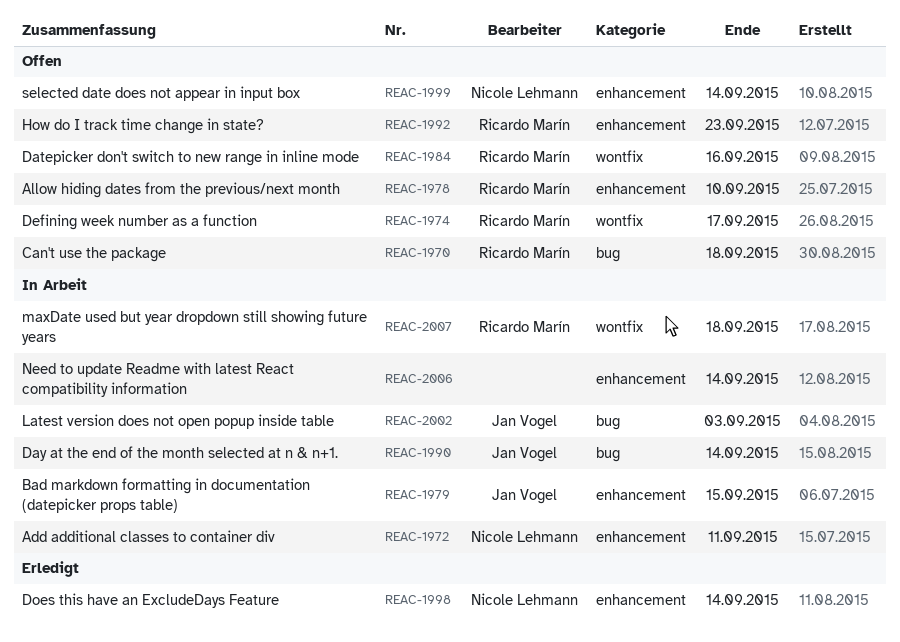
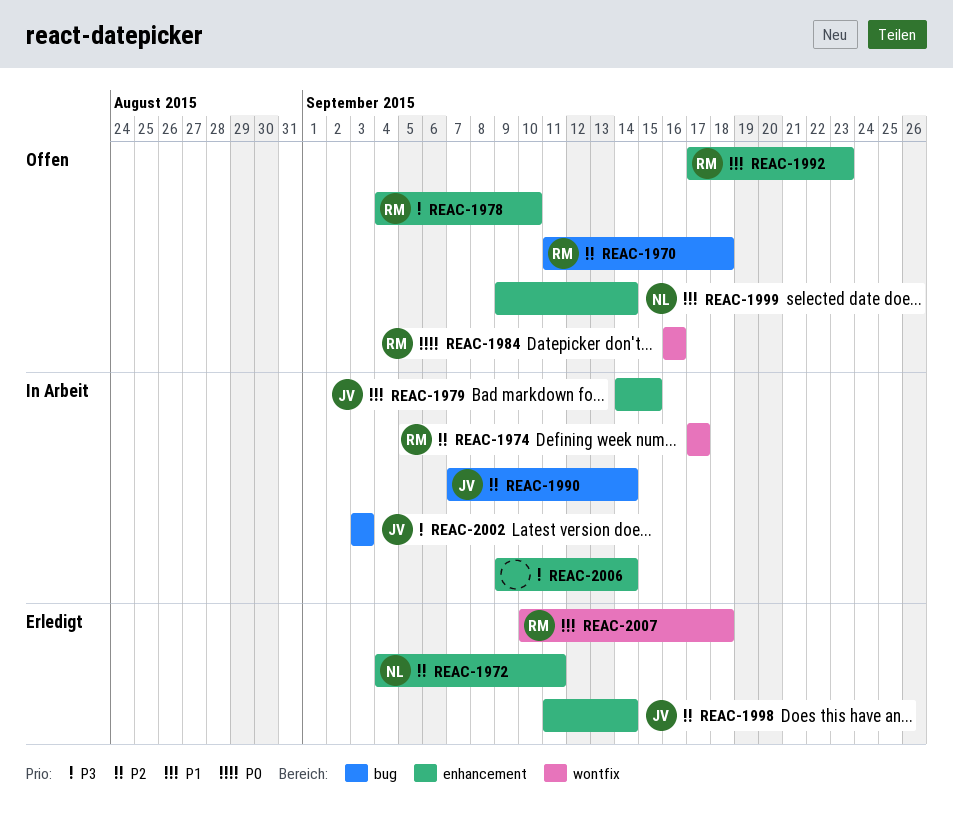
REAC-1972, status: In Arbeit -> Erledigt
REAC-1974, status: Offen -> In Arbeit
REAC-1998, owner: Nicole Lehmann -> Jan Vogel
REAC-2007, status: In Arbeit -> Erledigt

